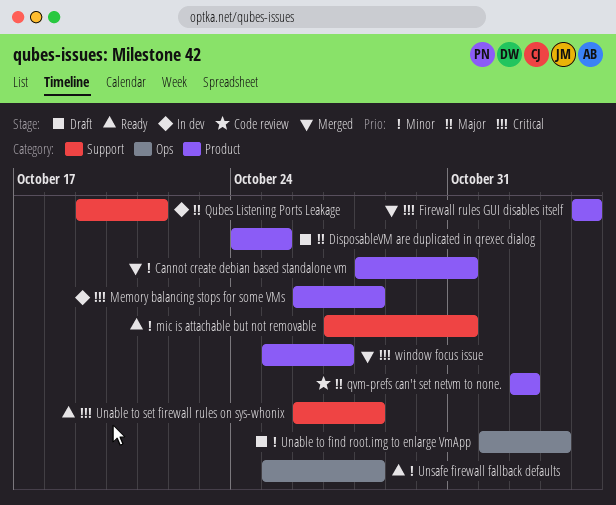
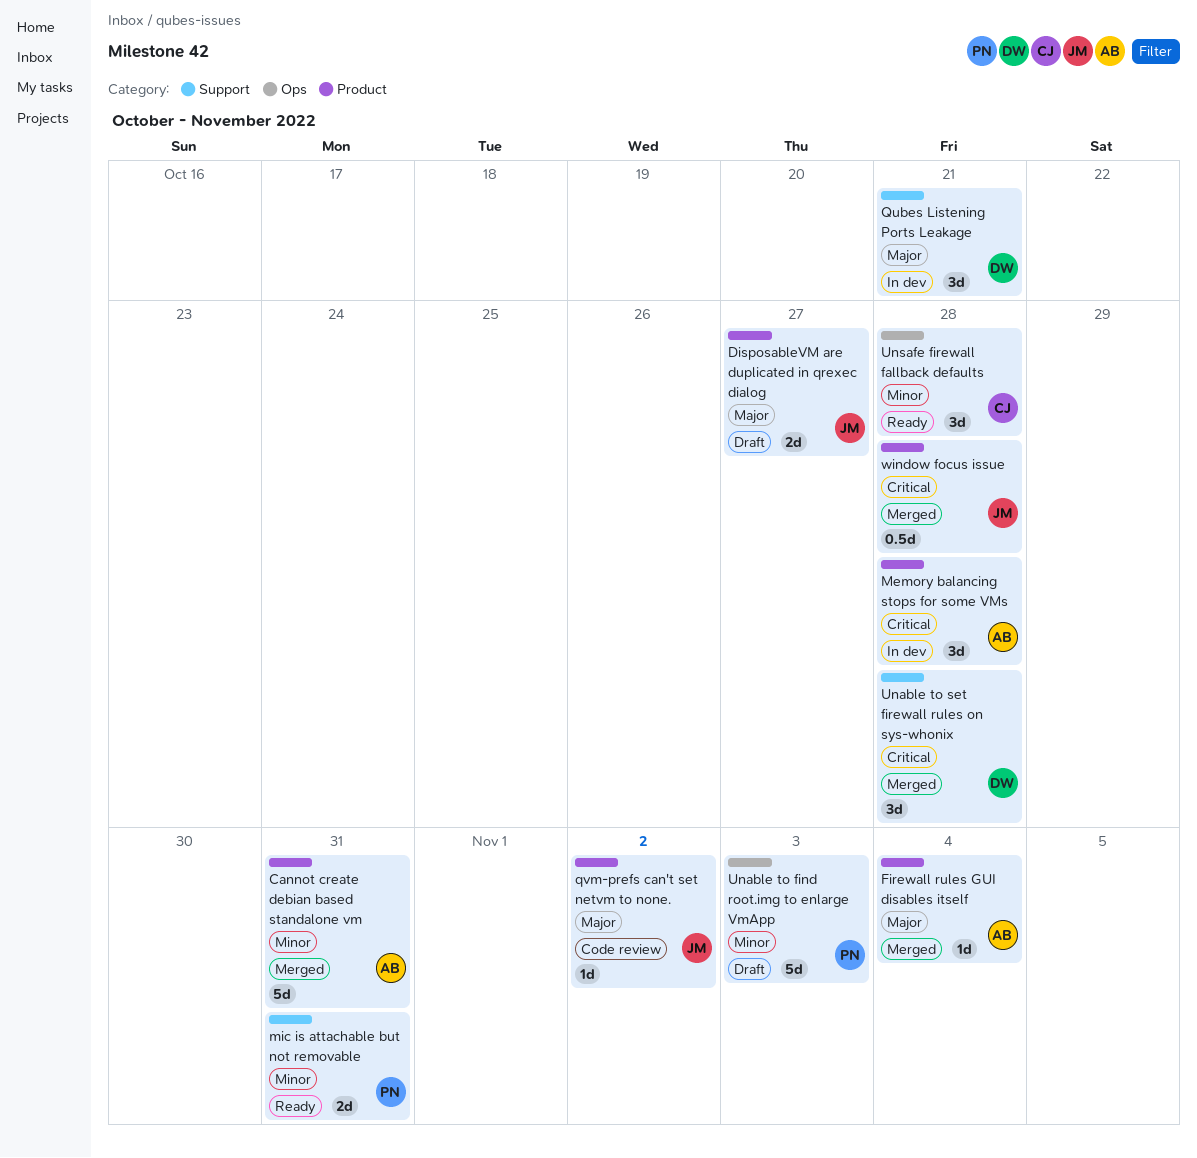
DisposableVM are duplicated in qrexec dialog, due: Oct 25 -> Oct 27
Firewall rules GUI disables itself, priority: Critical -> Major
Unable to set firewall rules on sys-whonix, status: Ready -> Merged
window focus issue, due: Oct 27 -> Oct 28

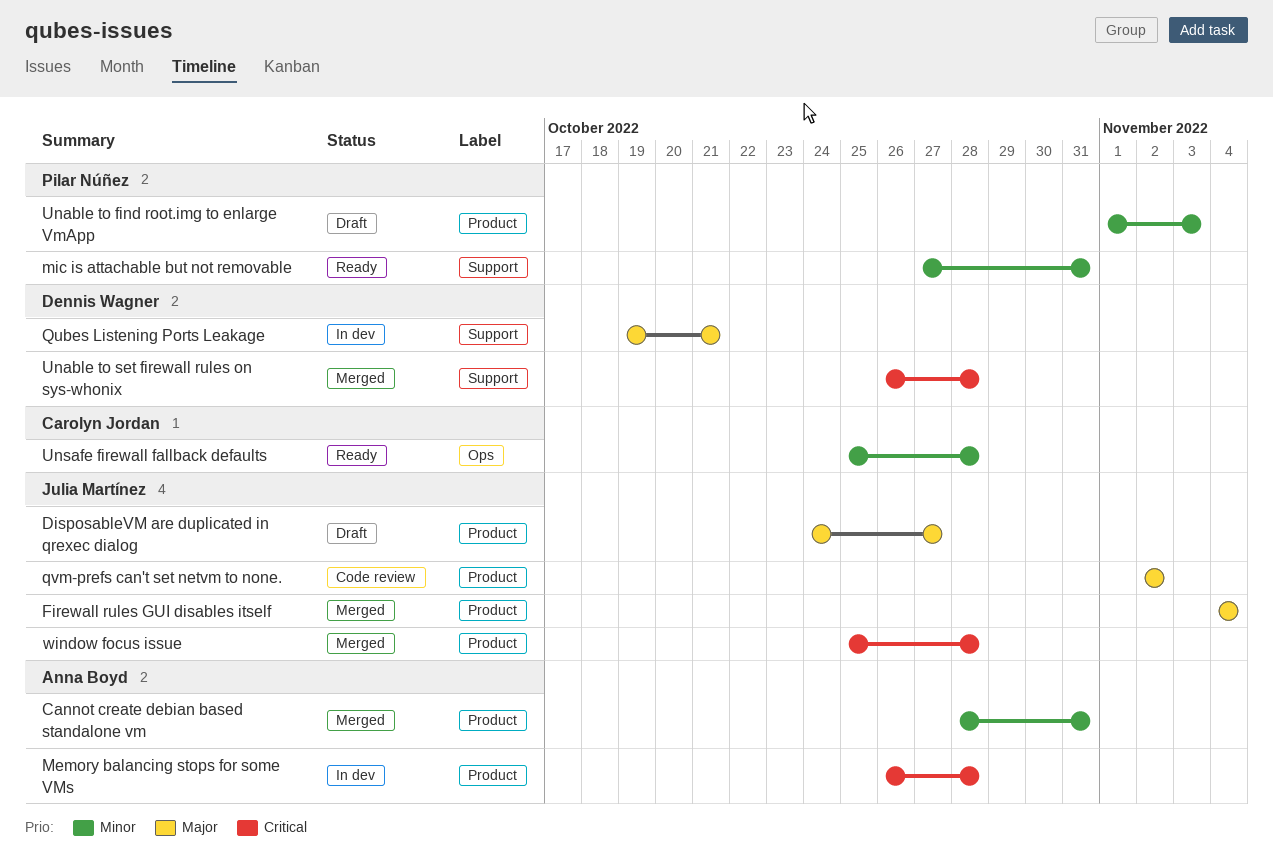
Firewall rules GUI disables itself, owner: Anna Boyd -> Julia Martínez
Unable to find root.img to enlarge VmApp, label: Ops -> Product

